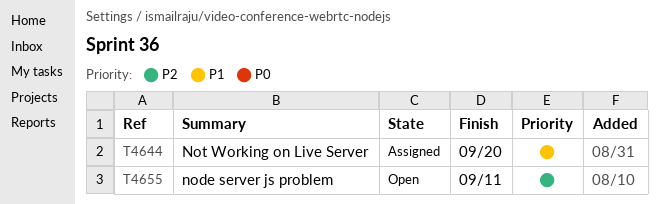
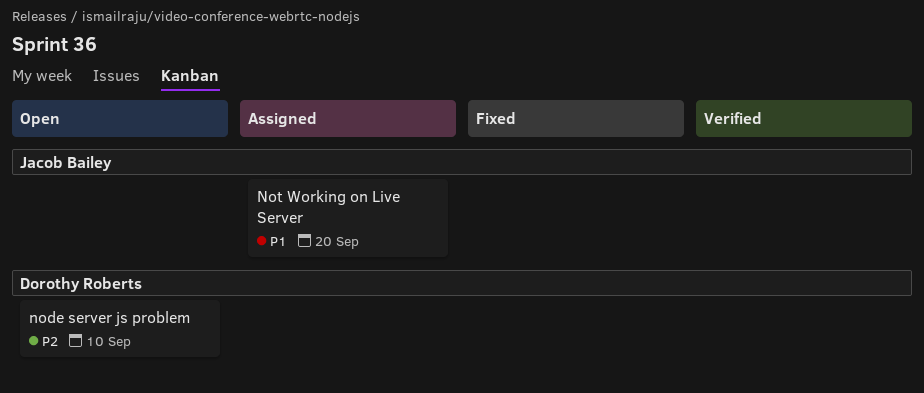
node server js problem, due: Sep 11 -> Sep 10

